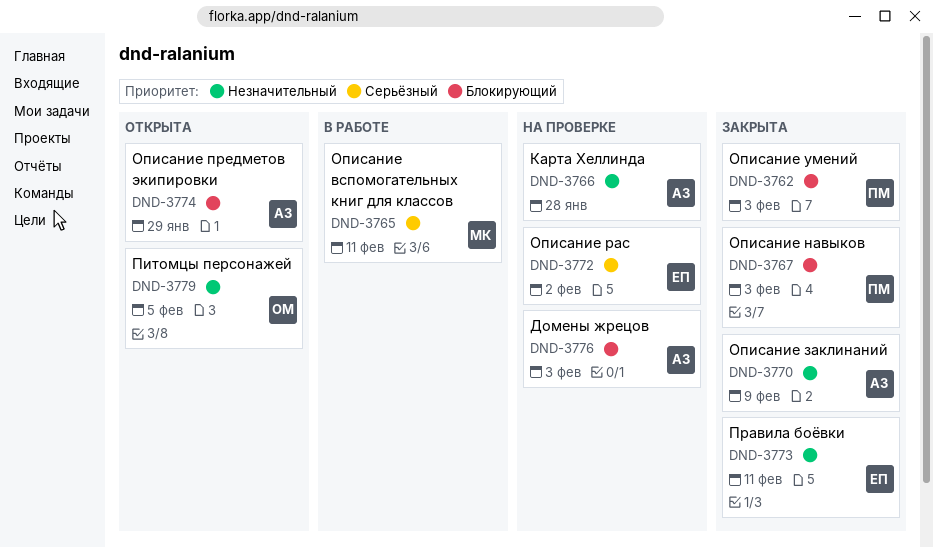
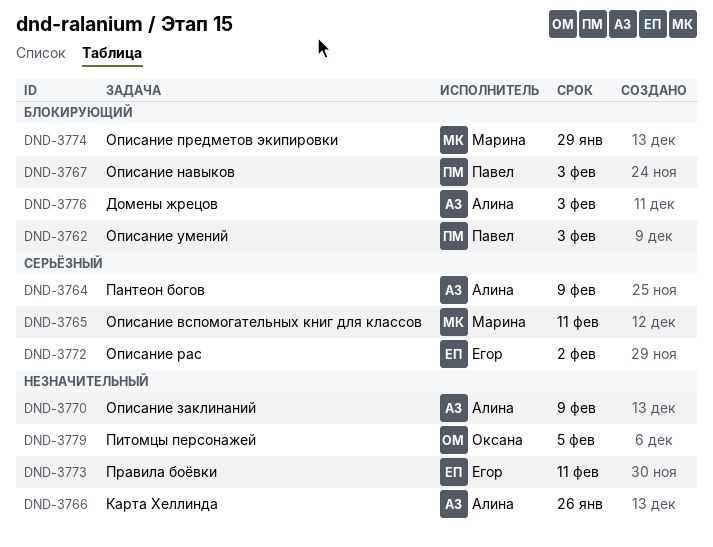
DND-3764: none -> present
DND-3766, due: Jan 28 -> Jan 26
DND-3774, owner: Алина -> Марина

